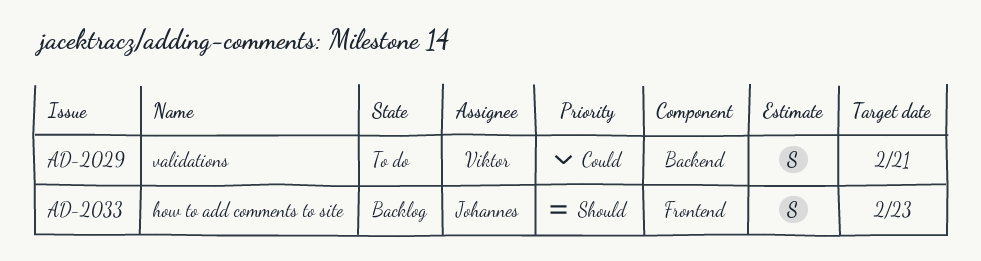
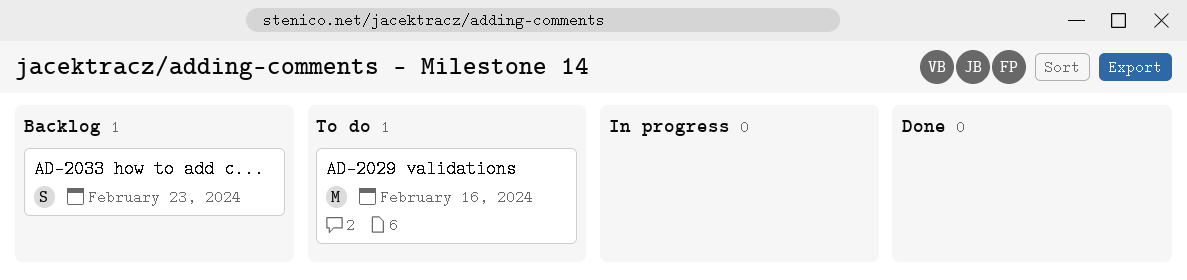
AD-2029, estimate: S -> M
AD-2029, due: Feb 21 -> Feb 16

